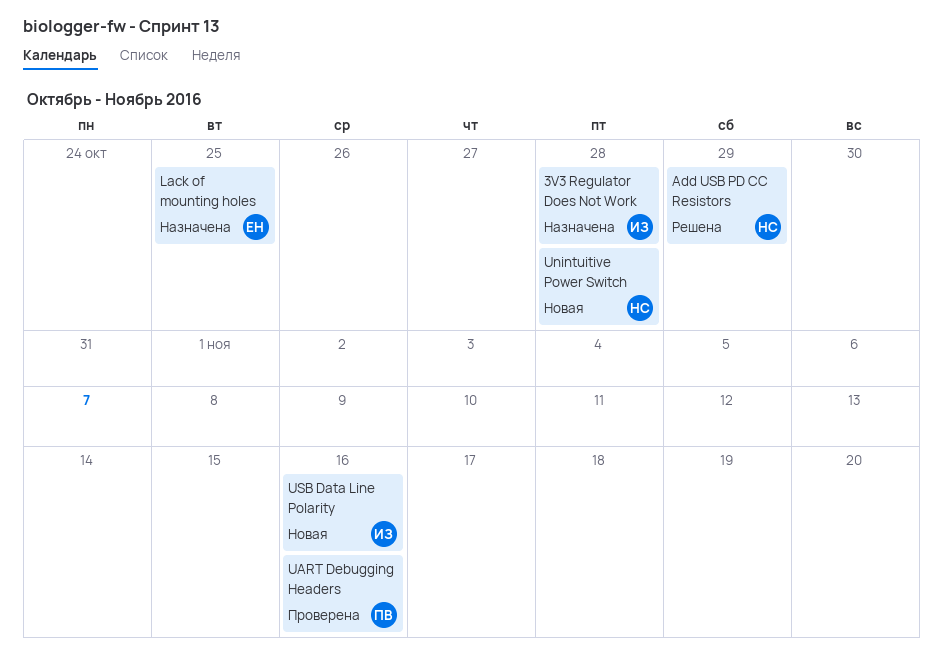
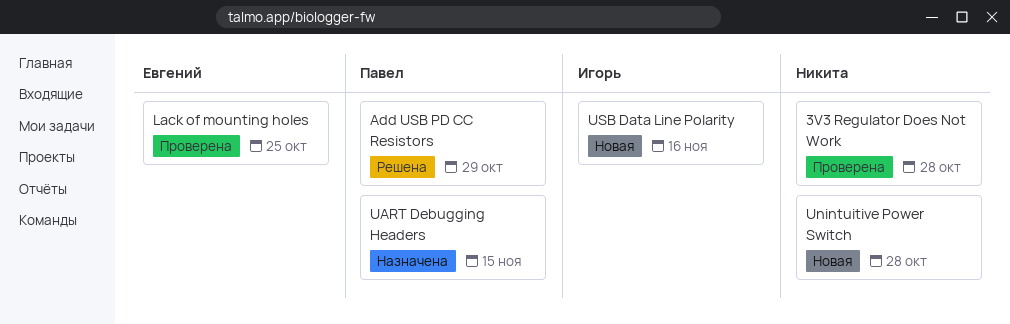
3V3 Regulator Does Not Work, status: Назначена -> Проверена
3V3 Regulator Does Not Work, owner: Игорь -> Никита
Add USB PD CC Resistors, owner: Никита -> Павел
Lack of mounting holes, status: Назначена -> Проверена
UART Debugging Headers, status: Проверена -> Назначена
UART Debugging Headers, due: Nov 16 -> Nov 15

